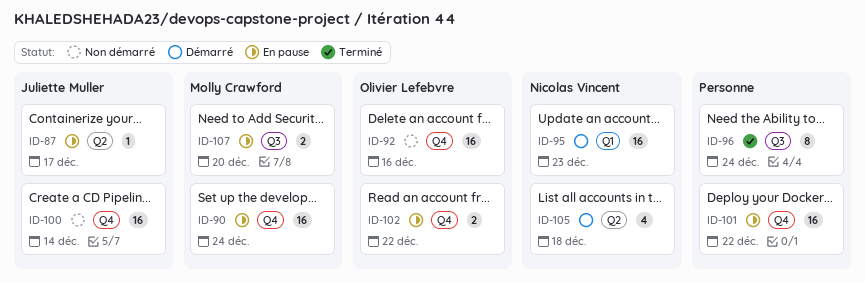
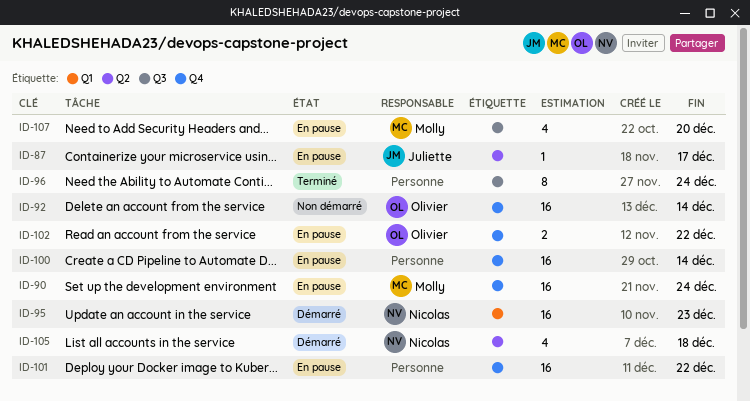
ID-92, due: Dec 16 -> Dec 14
ID-100, status: Non démarré -> En pause
ID-100, owner: Juliette Muller -> none
ID-107, estimate: 2 -> 4

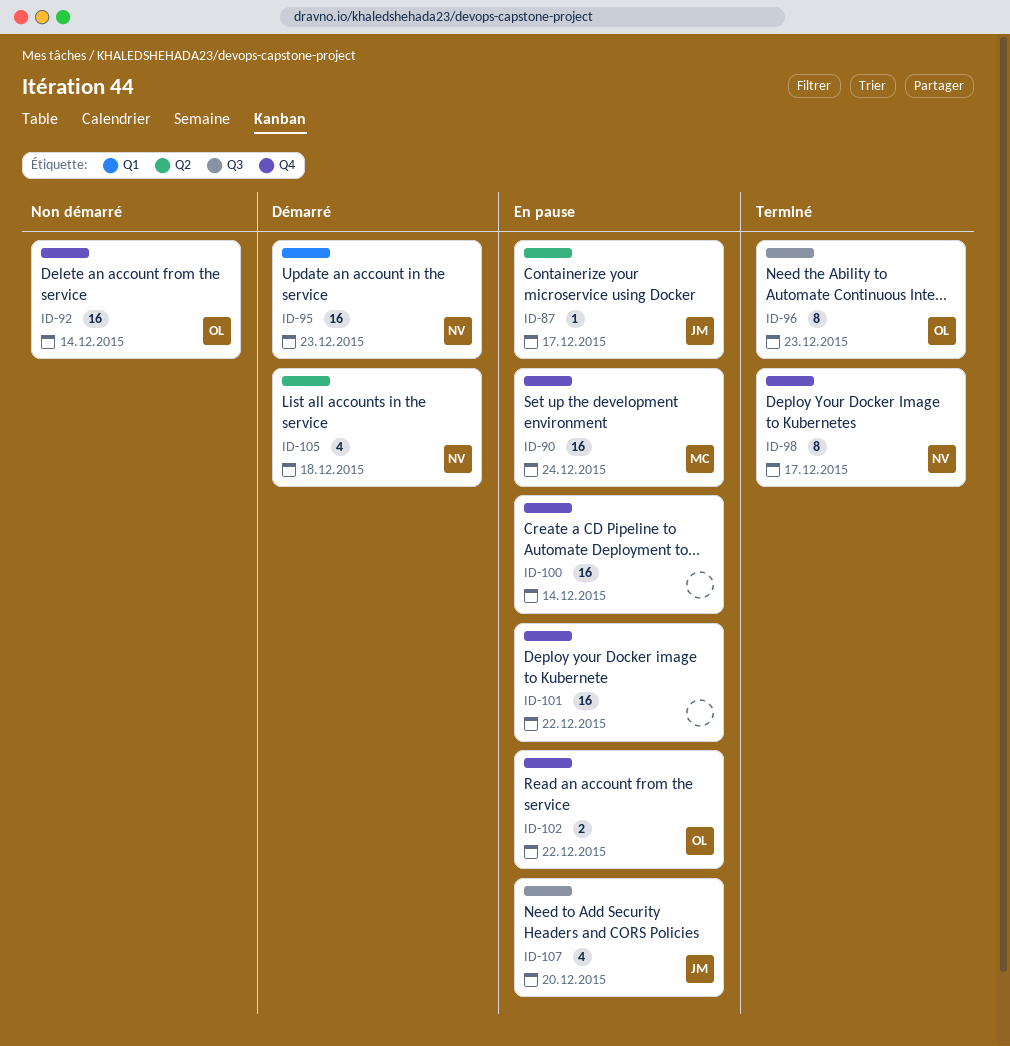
ID-96, owner: none -> Olivier
ID-96, due: Dec 24 -> Dec 23
ID-98: none -> present
ID-107, owner: Molly -> Juliette

